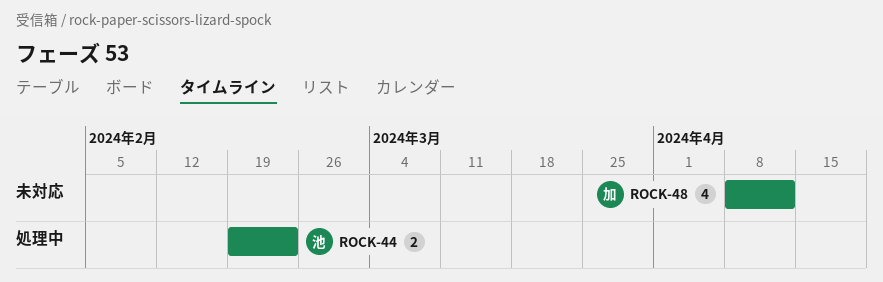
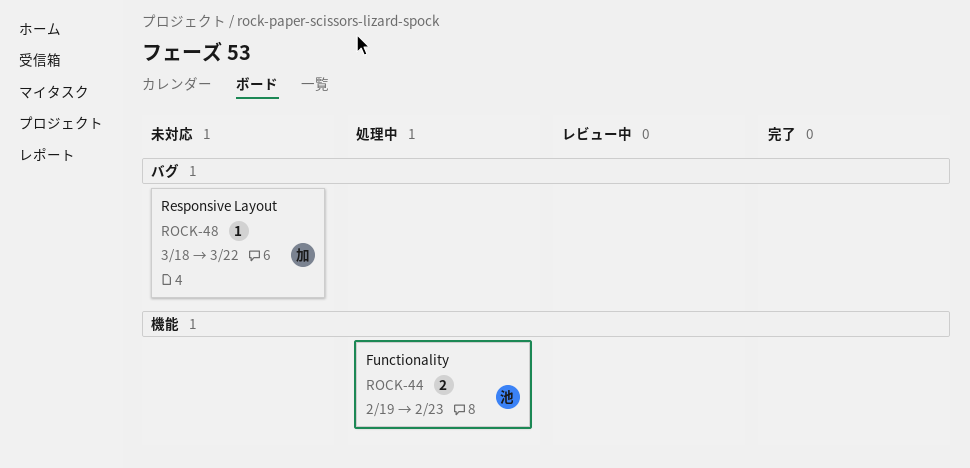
ROCK-48, estimate: 4 -> 1
ROCK-48, start: Apr 8 -> Mar 18
ROCK-48, due: Apr 12 -> Mar 22

